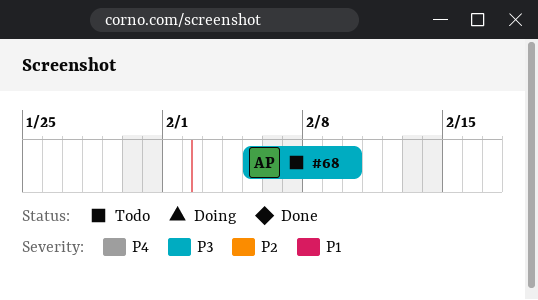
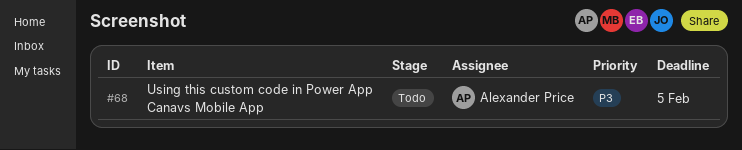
#68, due: Feb 10 -> Feb 5

